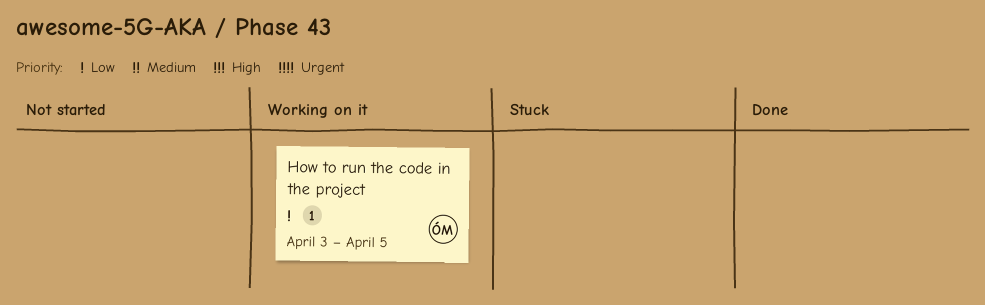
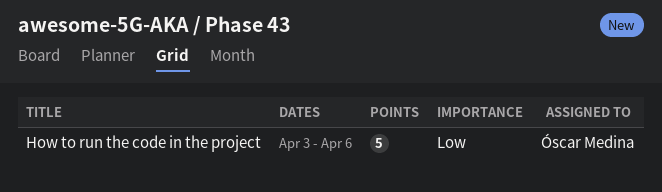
How to run the code in the project, estimate: 1 -> 5
How to run the code in the project, due: Apr 5 -> Apr 6

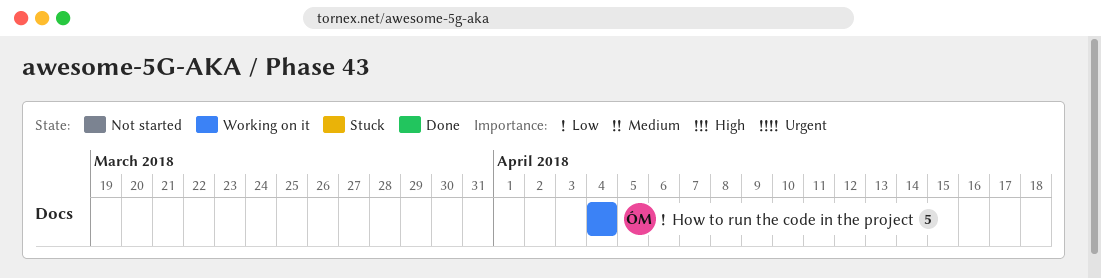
How to run the code in the project, start: Apr 3 -> Apr 4
How to run the code in the project, due: Apr 6 -> Apr 4

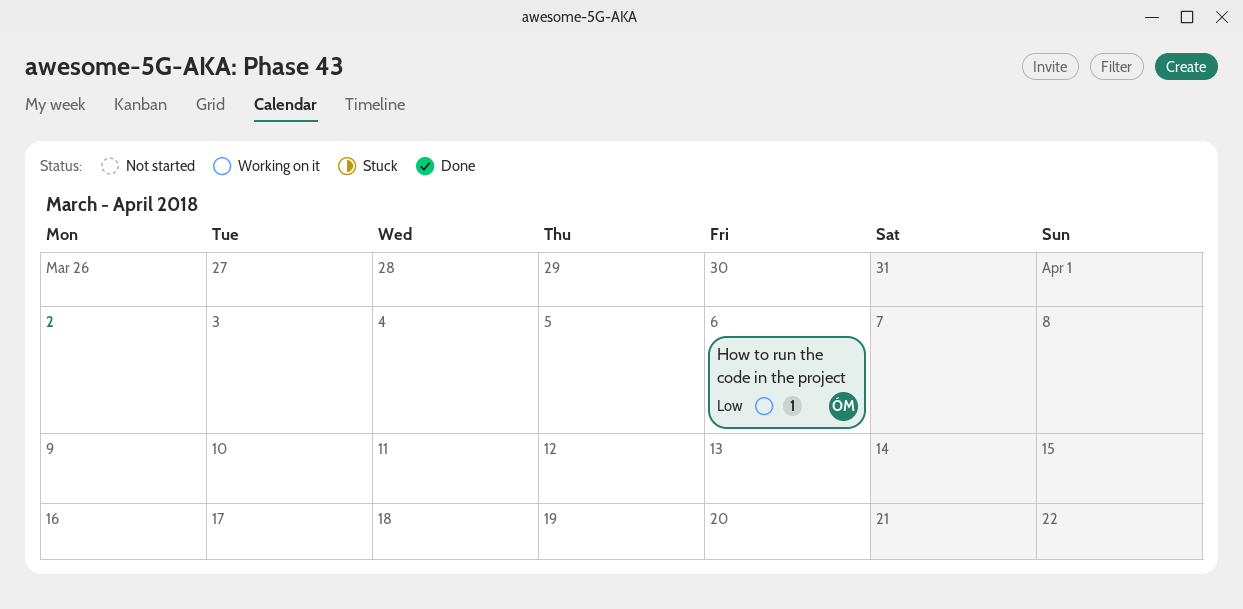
How to run the code in the project, estimate: 5 -> 1
How to run the code in the project, due: Apr 4 -> Apr 6

